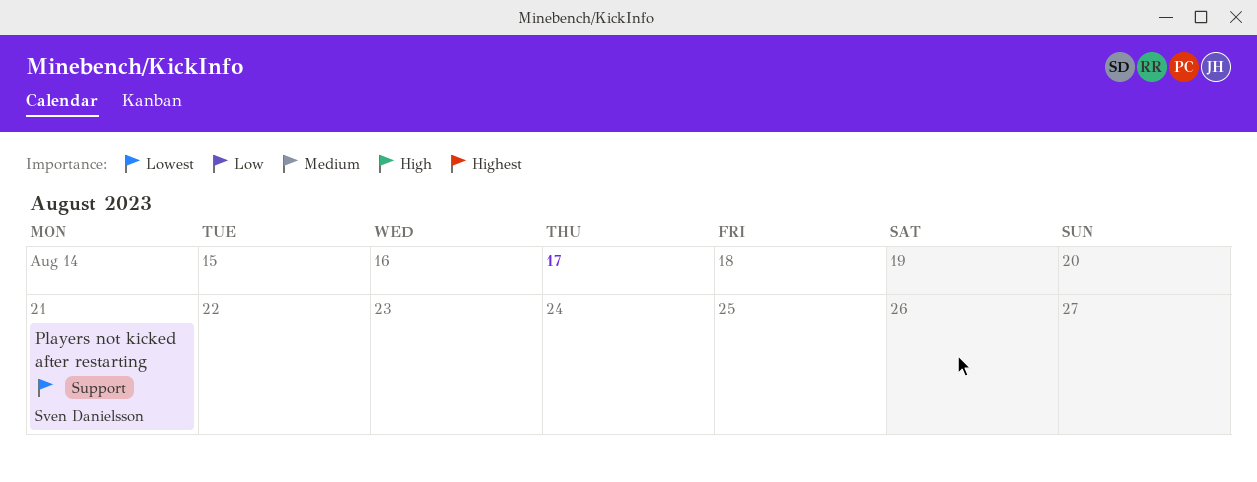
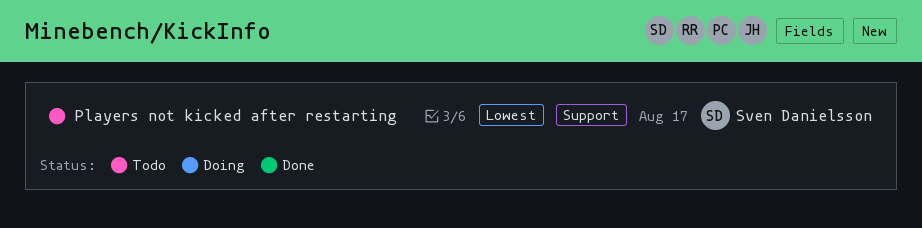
Players not kicked after restarting, due: Aug 21 -> Aug 17

